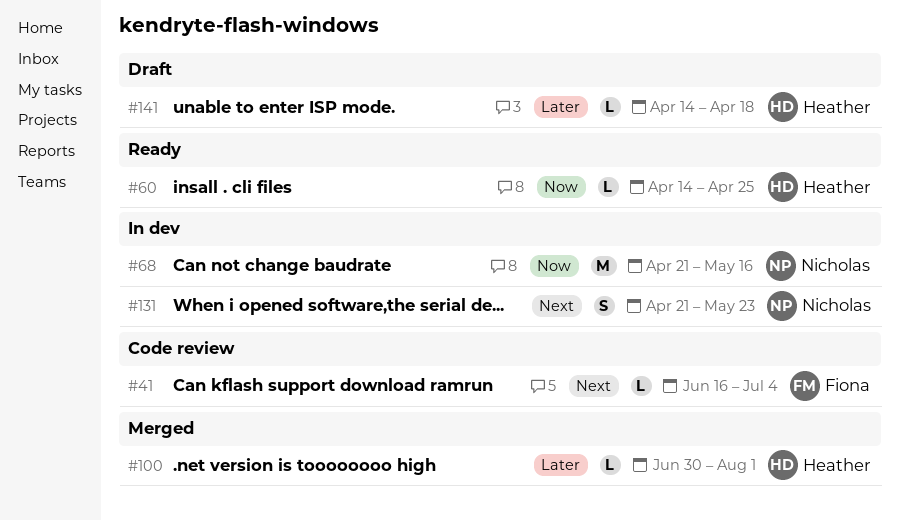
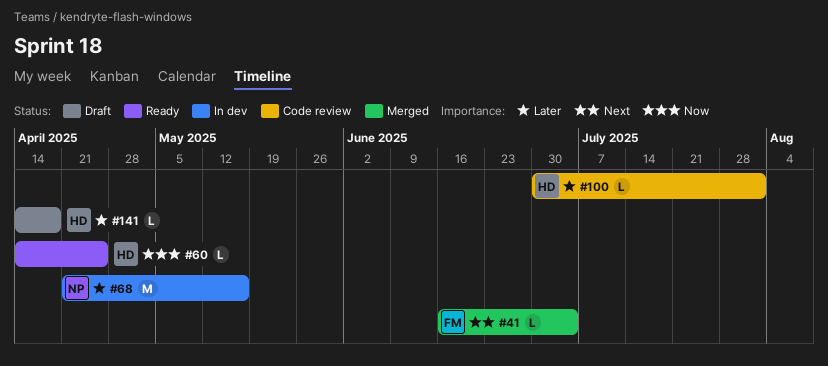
#41, status: Code review -> Merged
#68, priority: Now -> Later
#100, status: Merged -> Code review
#131: present -> none

